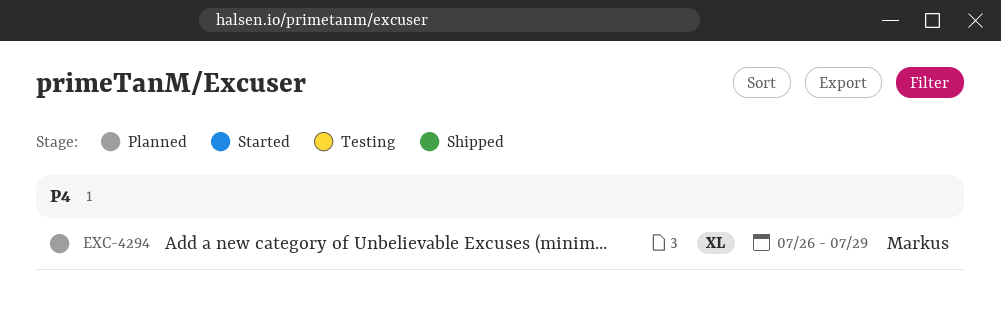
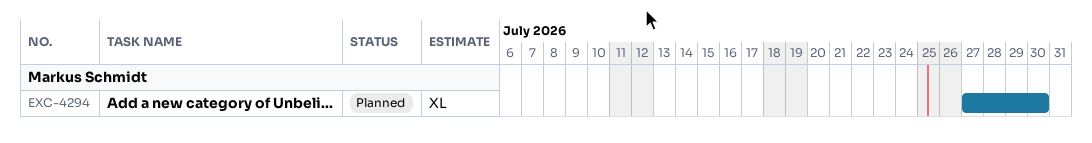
EXC-4294, start: Jul 26 -> Jul 27
EXC-4294, due: Jul 29 -> Jul 30

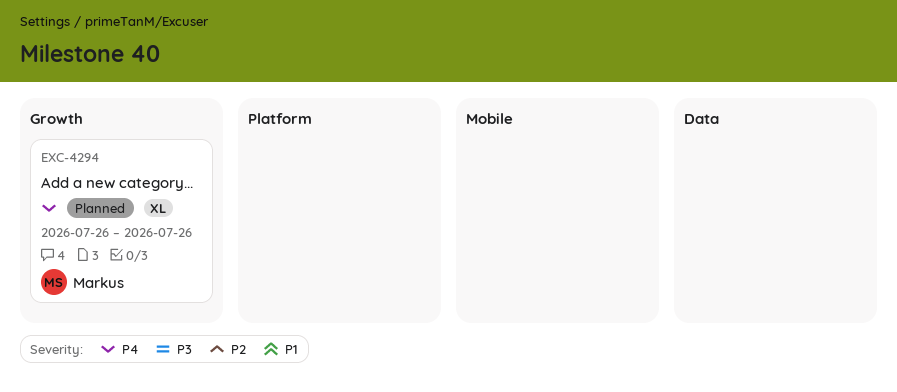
EXC-4294, start: Jul 27 -> Jul 26
EXC-4294, due: Jul 30 -> Jul 26

